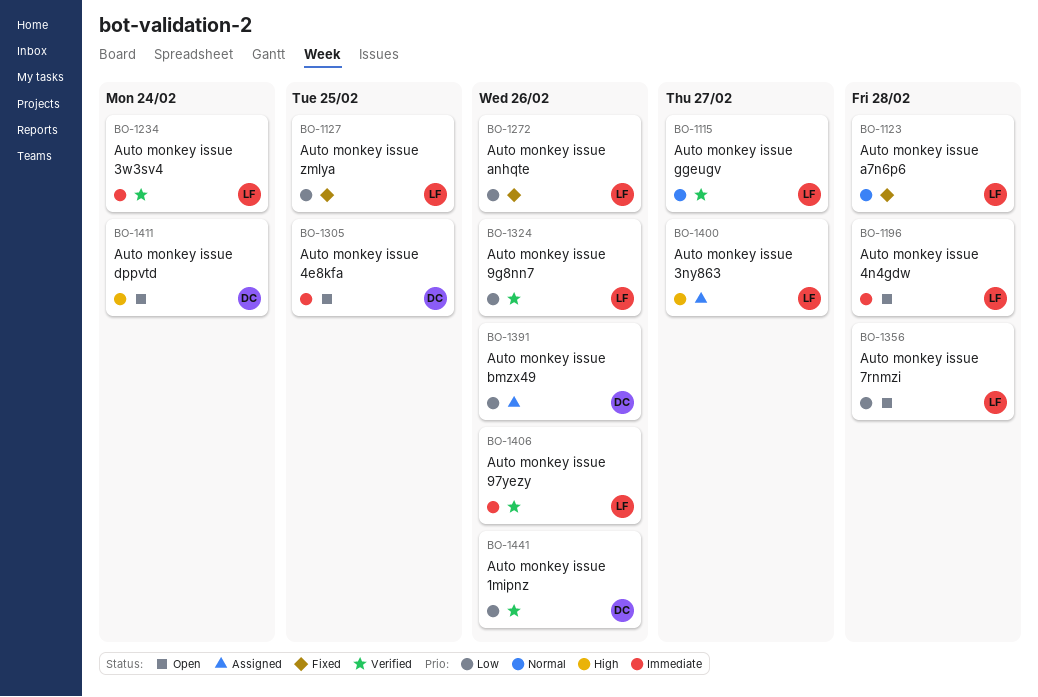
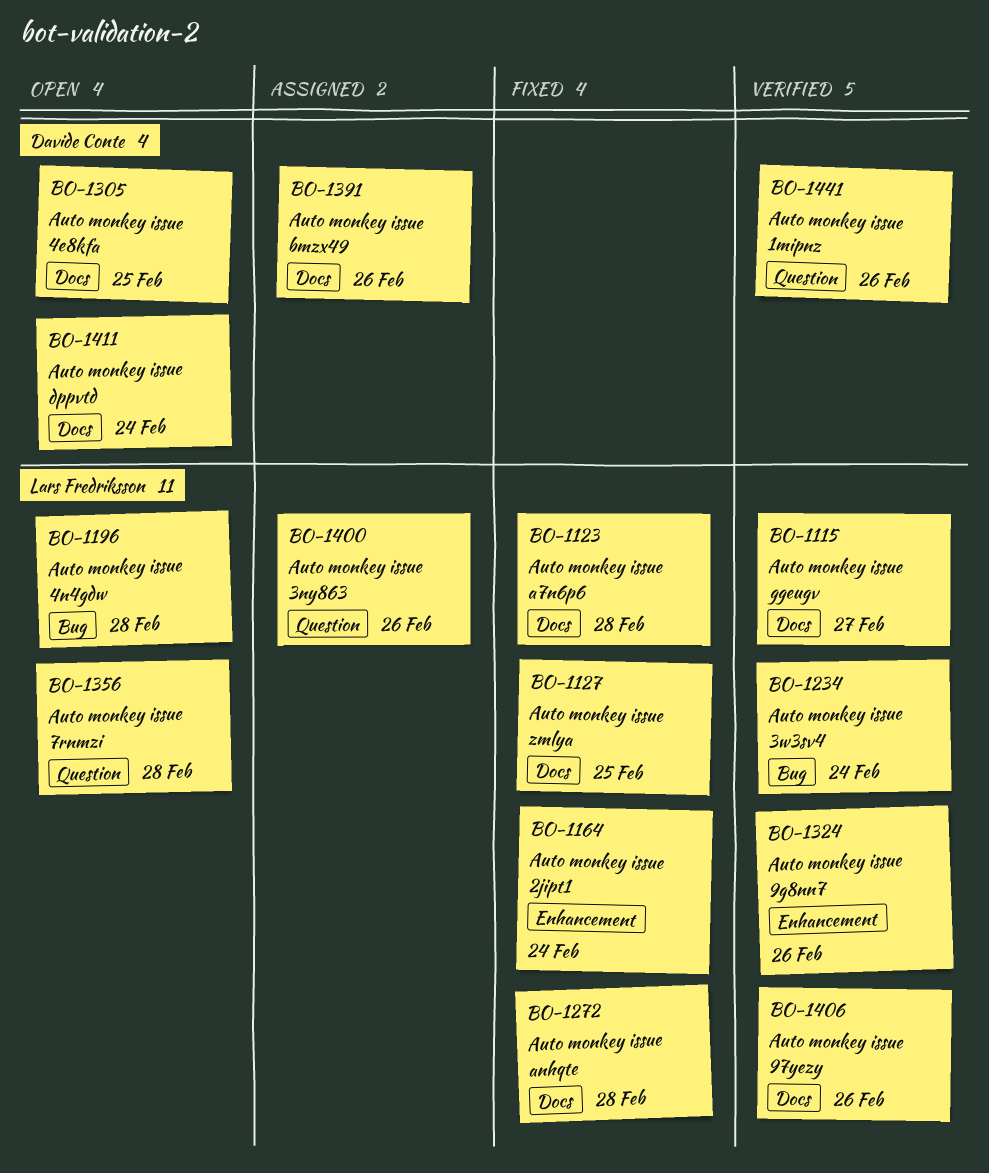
BO-1164: none -> present
BO-1272, due: Feb 26 -> Feb 28
BO-1400, due: Feb 27 -> Feb 26

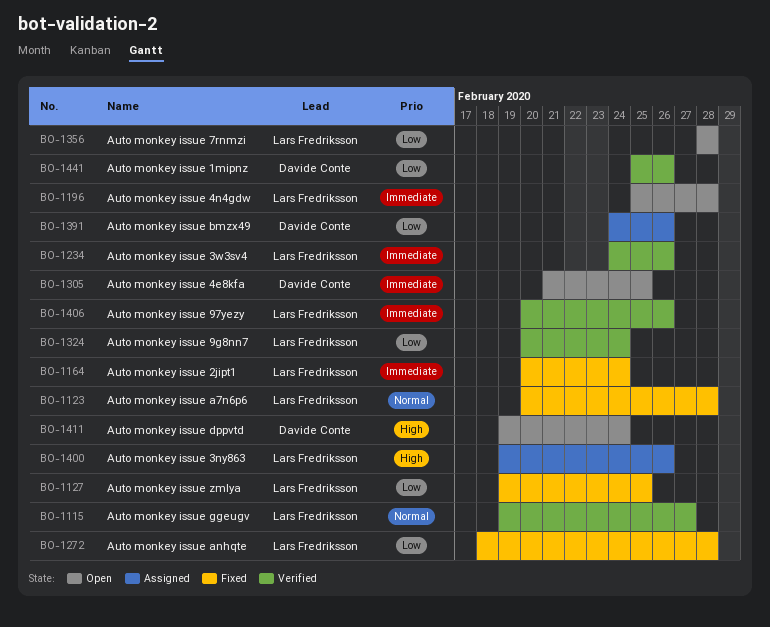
BO-1234, due: Feb 24 -> Feb 26
BO-1324, due: Feb 26 -> Feb 24

